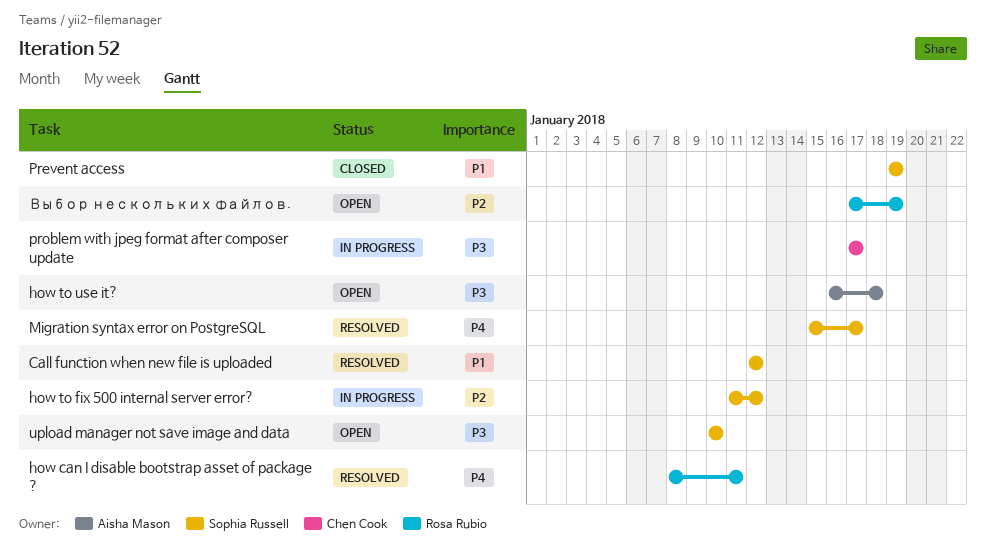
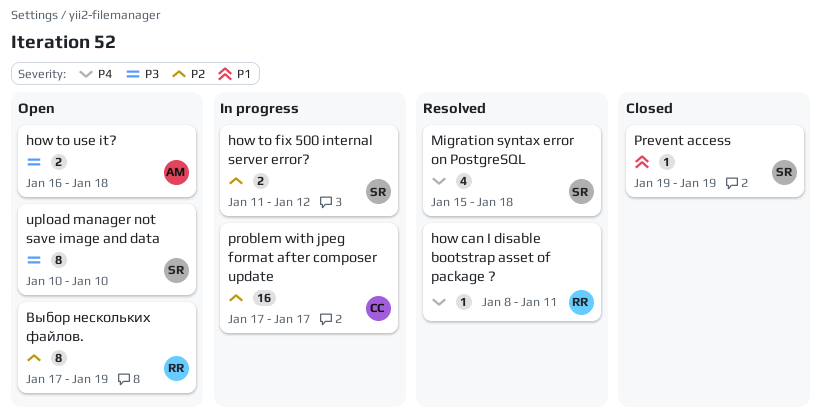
Call function when new file is uploaded: present -> none
Migration syntax error on PostgreSQL, due: Jan 17 -> Jan 18
problem with jpeg format after composer update, priority: P3 -> P2

